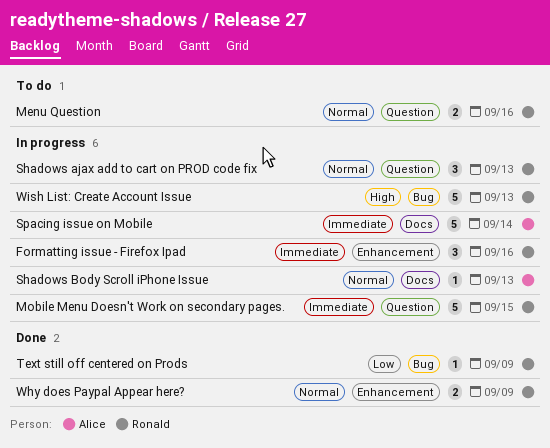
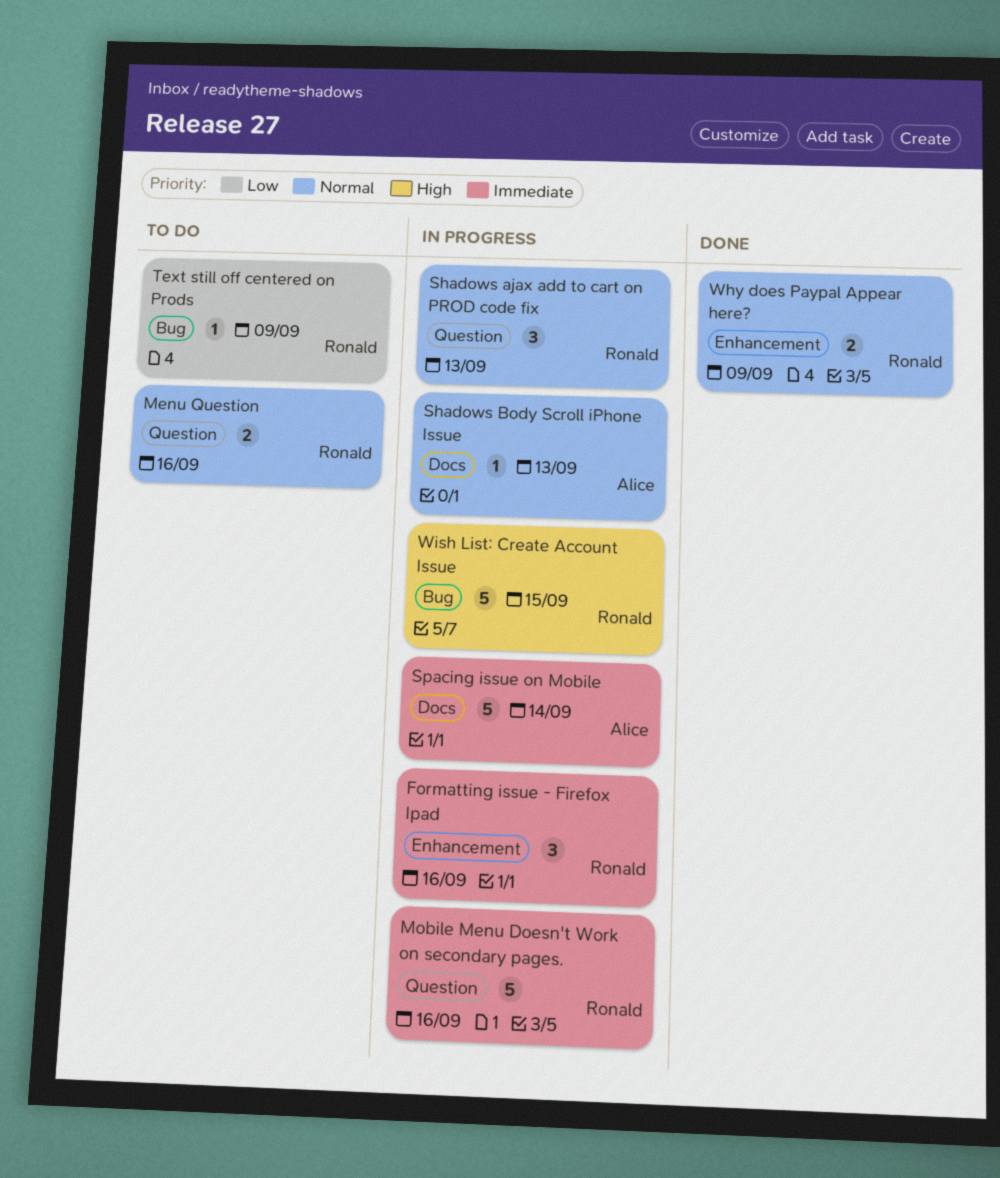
Mobile Menu Doesn't Work on secondary pages., due: Sep 15 -> Sep 16
Text still off centered on Prods, status: Done -> To do
Wish List: Create Account Issue, due: Sep 13 -> Sep 15

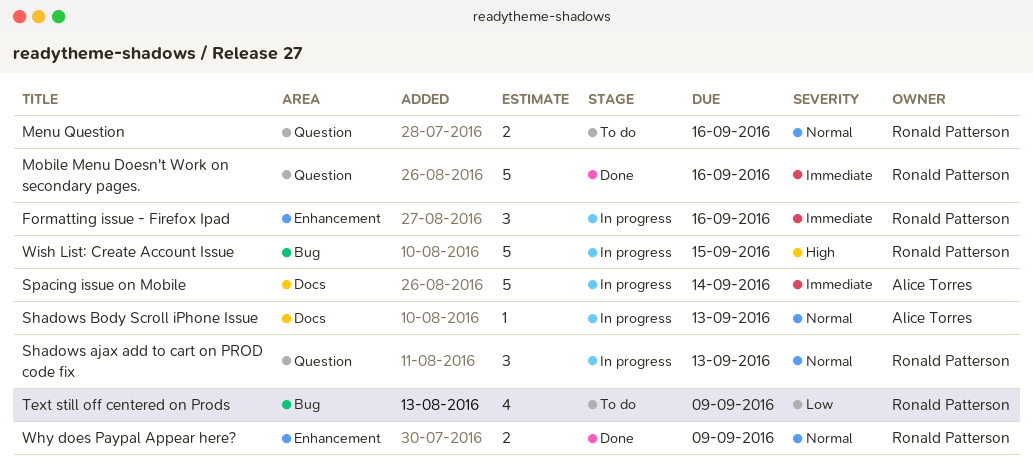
Mobile Menu Doesn't Work on secondary pages., status: In progress -> Done
Text still off centered on Prods, estimate: 1 -> 4

